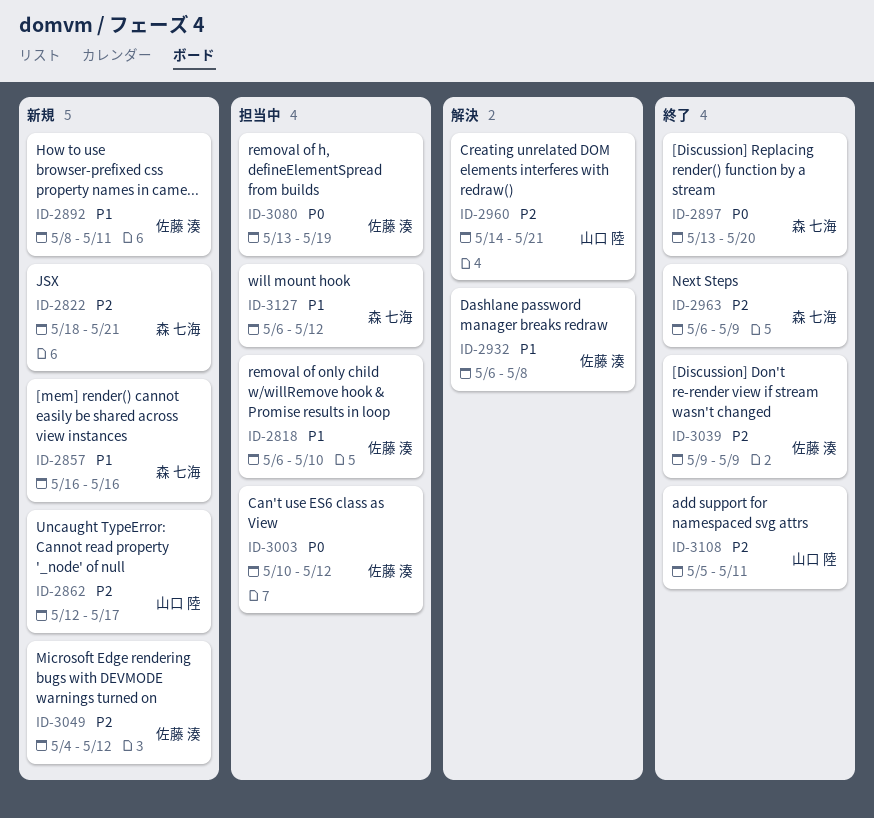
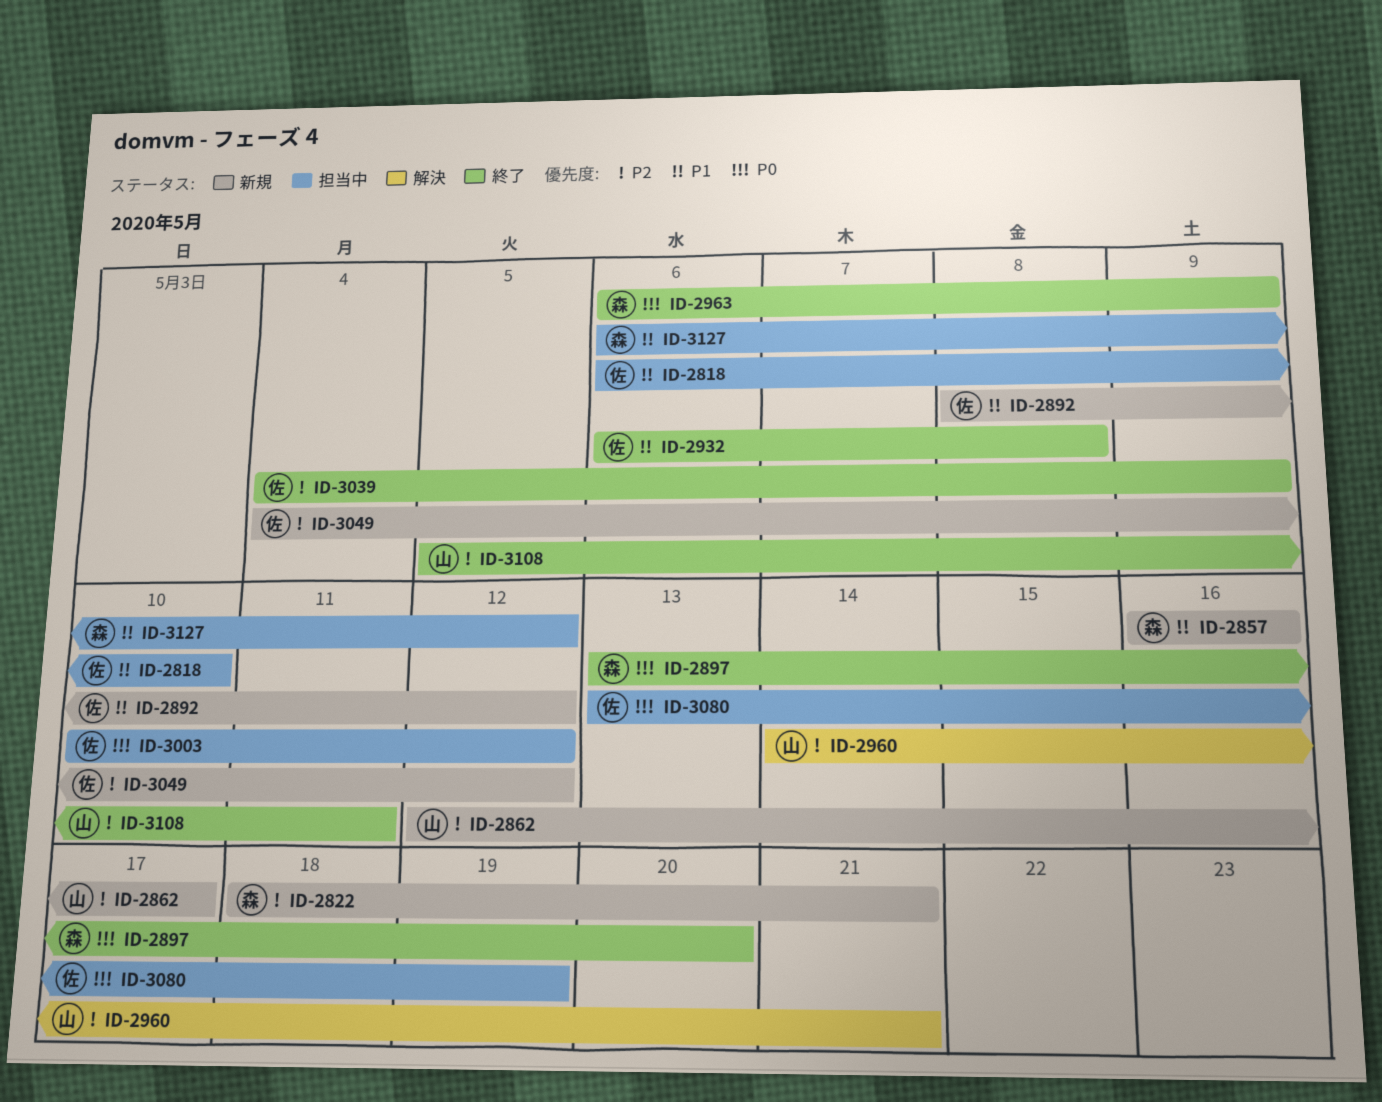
ID-2892, due: May 11 -> May 12
ID-2932, status: 解決 -> 終了
ID-2963, priority: P2 -> P0
ID-3039, start: May 9 -> May 4

